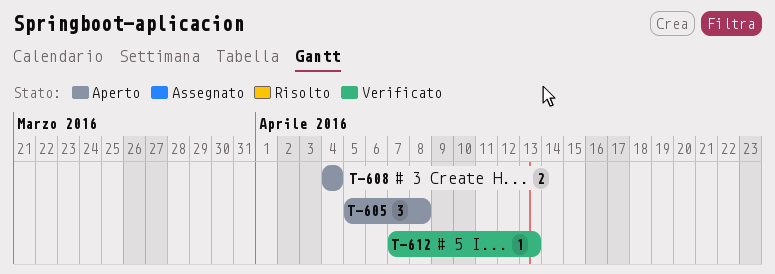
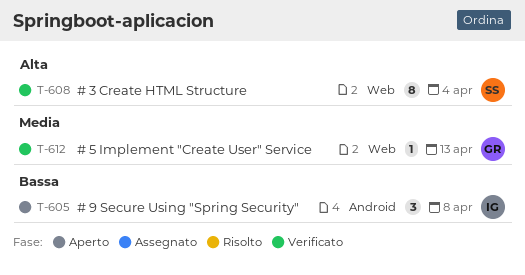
T-608, status: Aperto -> Verificato
T-608, estimate: 2 -> 8

